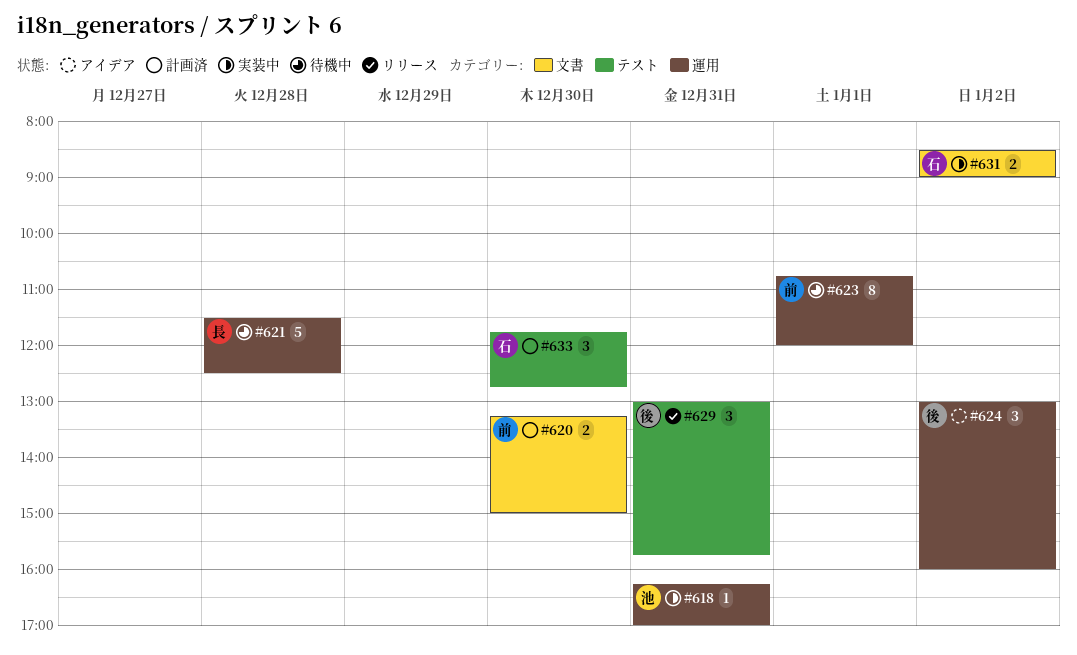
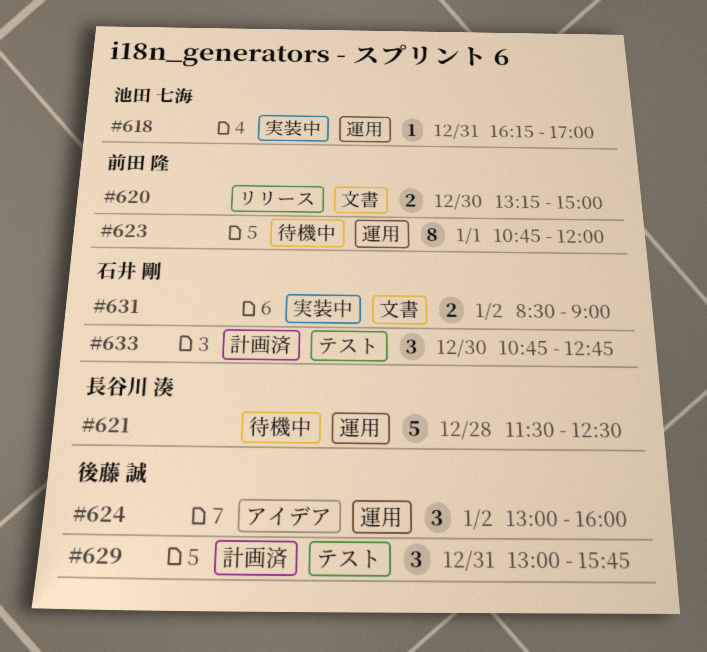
#620, status: 計画済 -> リリース
#629, status: リリース -> 計画済
#633, begins: 11:45 -> 10:45

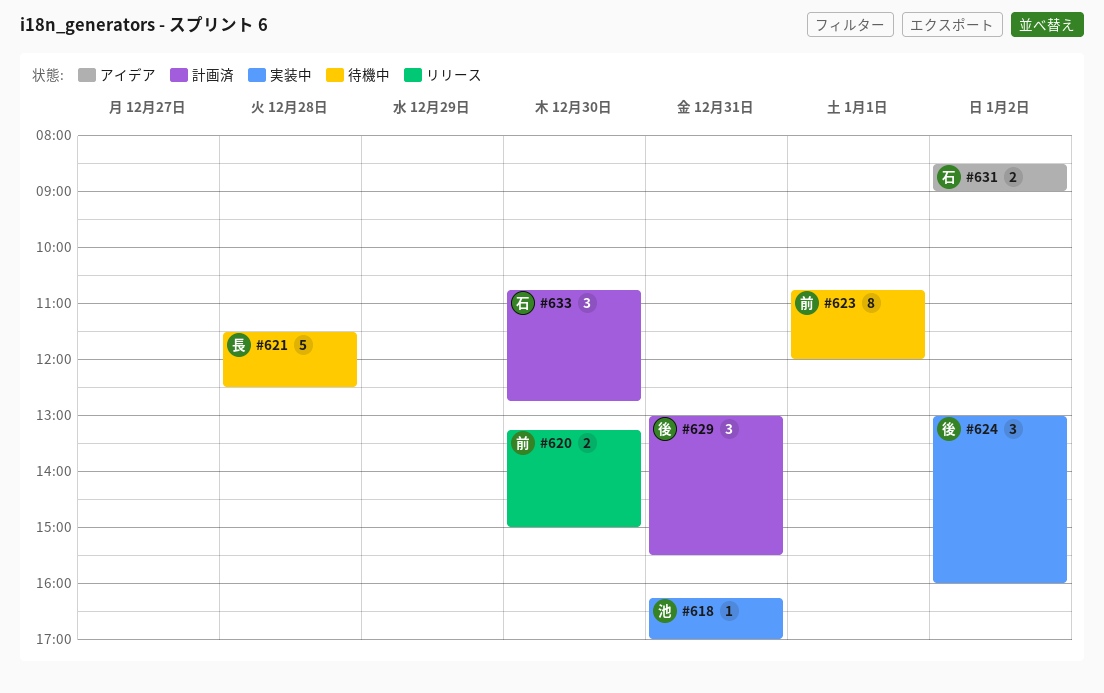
#624, status: アイデア -> 実装中
#629, ends: 15:45 -> 15:30
#631, status: 実装中 -> アイデア

